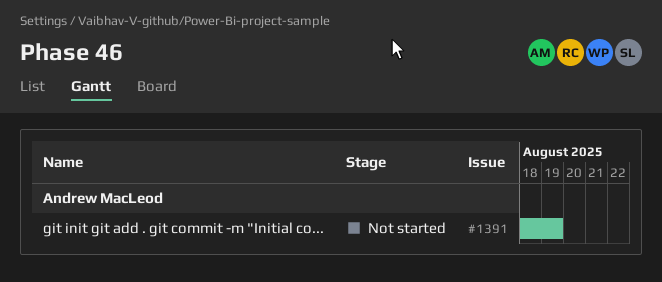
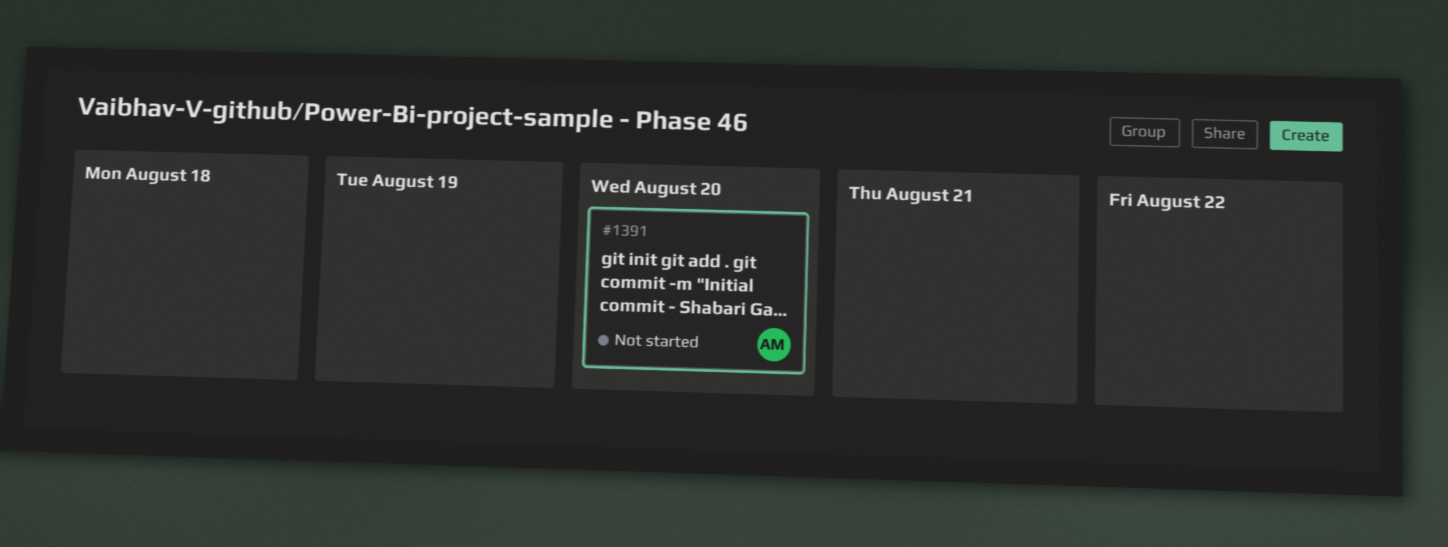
#1391, due: Aug 19 -> Aug 20

